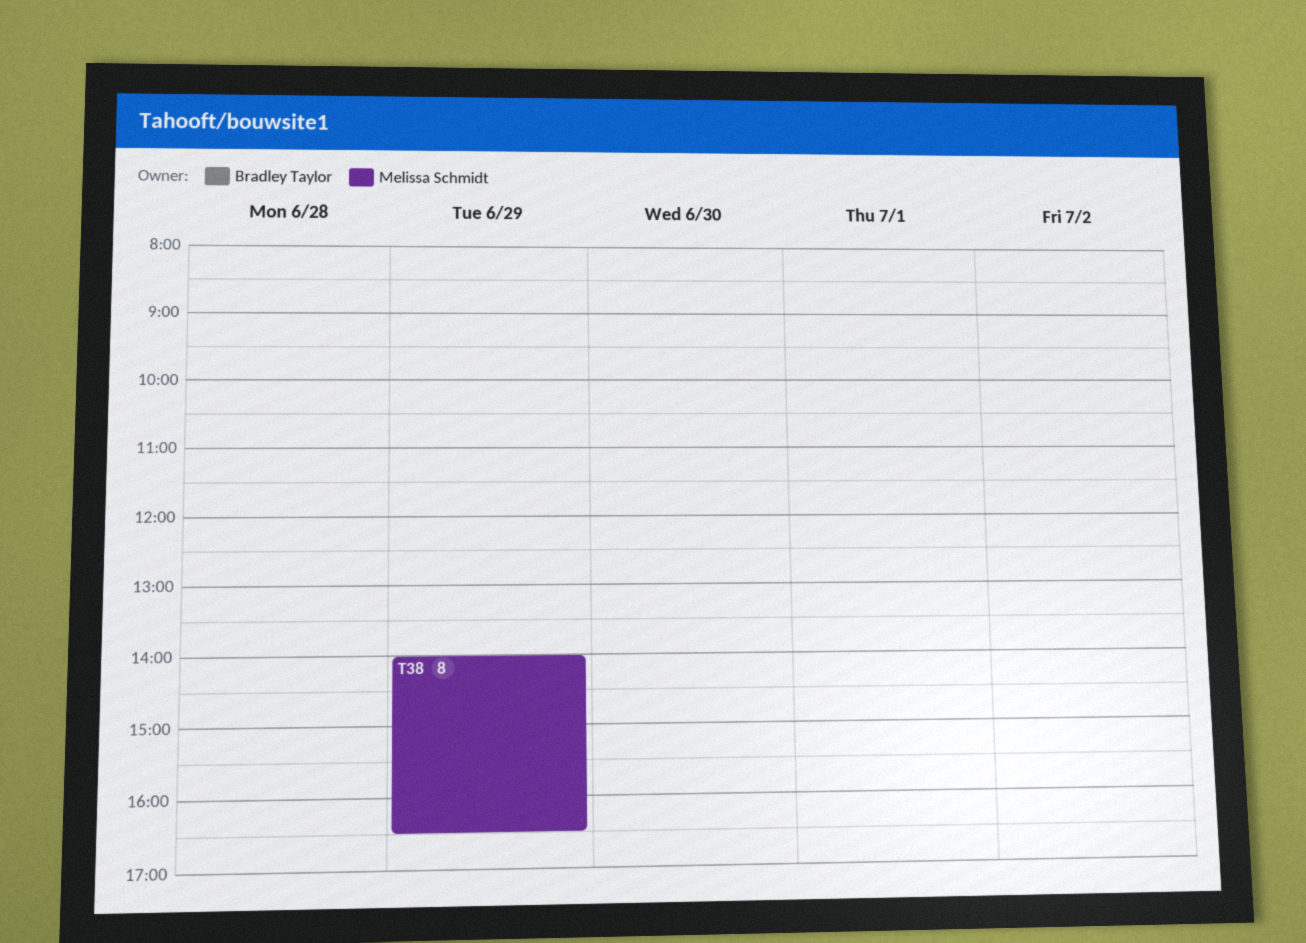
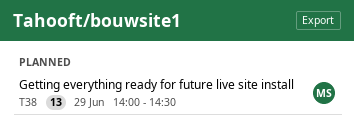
T38, estimate: 8 -> 13
T38, ends: 16:30 -> 14:30

